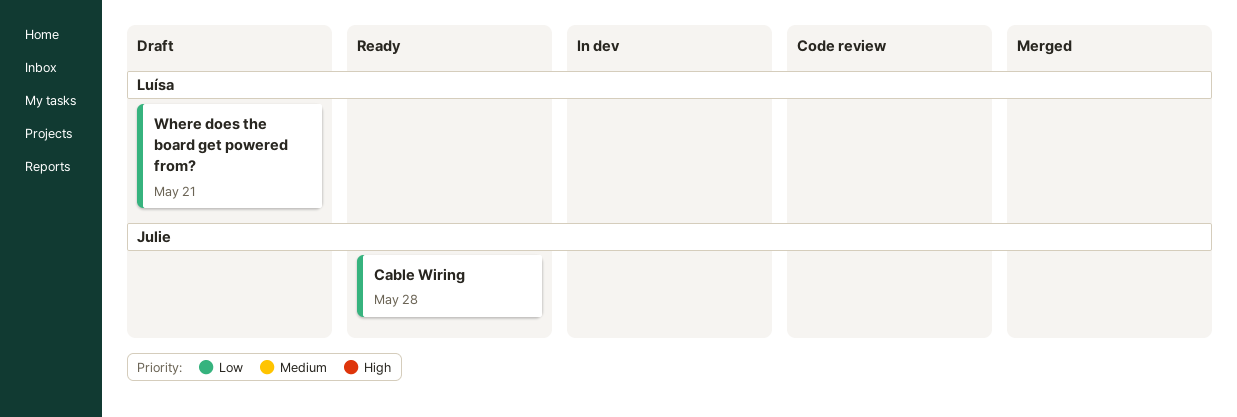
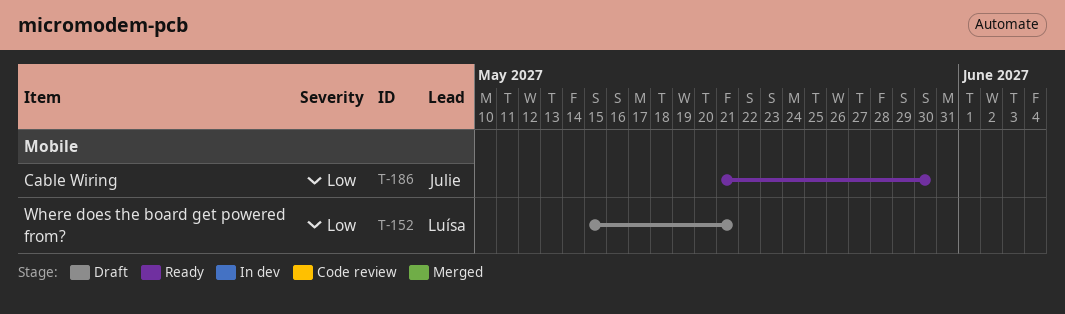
Cable Wiring, due: May 28 -> May 30

